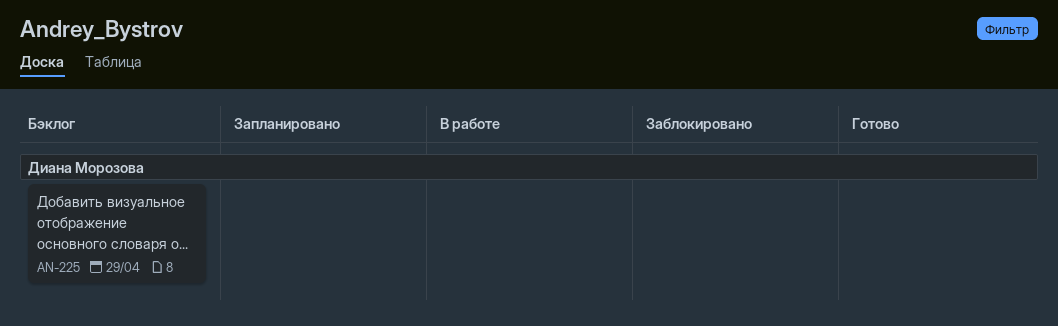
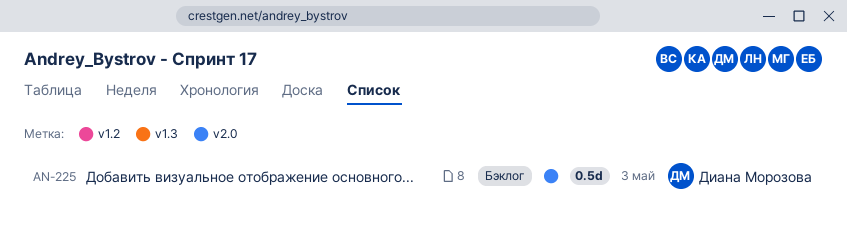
AN-225, due: Apr 29 -> May 3

